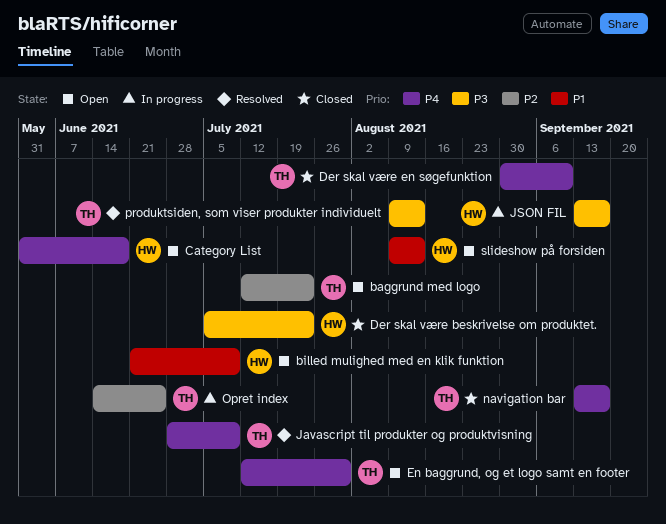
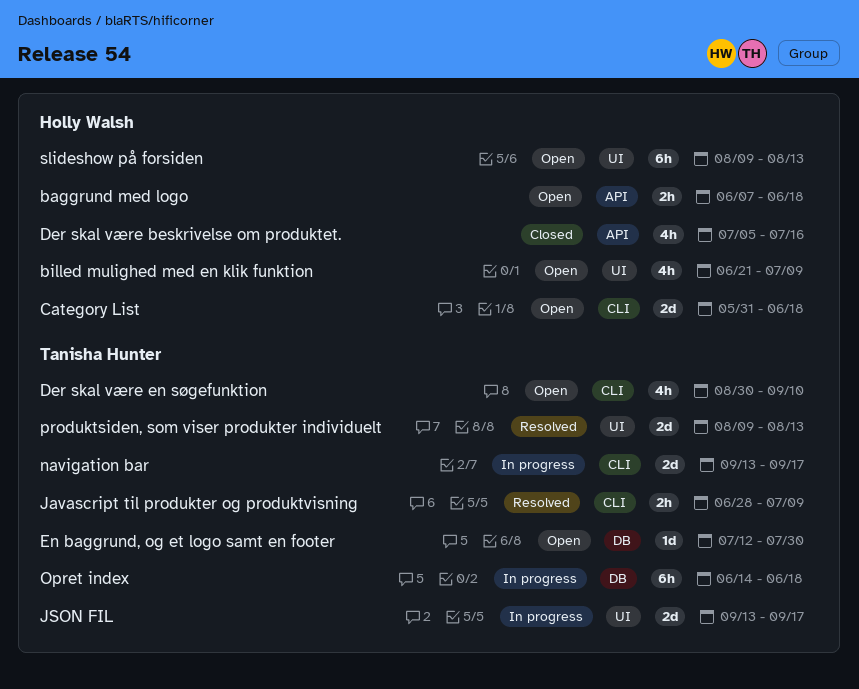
baggrund med logo, owner: Tanisha Hunter -> Holly Walsh
baggrund med logo, start: Jul 12 -> Jun 7
baggrund med logo, due: Jul 23 -> Jun 18
Der skal være beskrivelse om produktet., due: Jul 23 -> Jul 16
Der skal være en søgefunktion, status: Closed -> Open
JSON FIL, owner: Holly Walsh -> Tanisha Hunter
navigation bar, status: Closed -> In progress
Opret index, due: Jun 25 -> Jun 18

